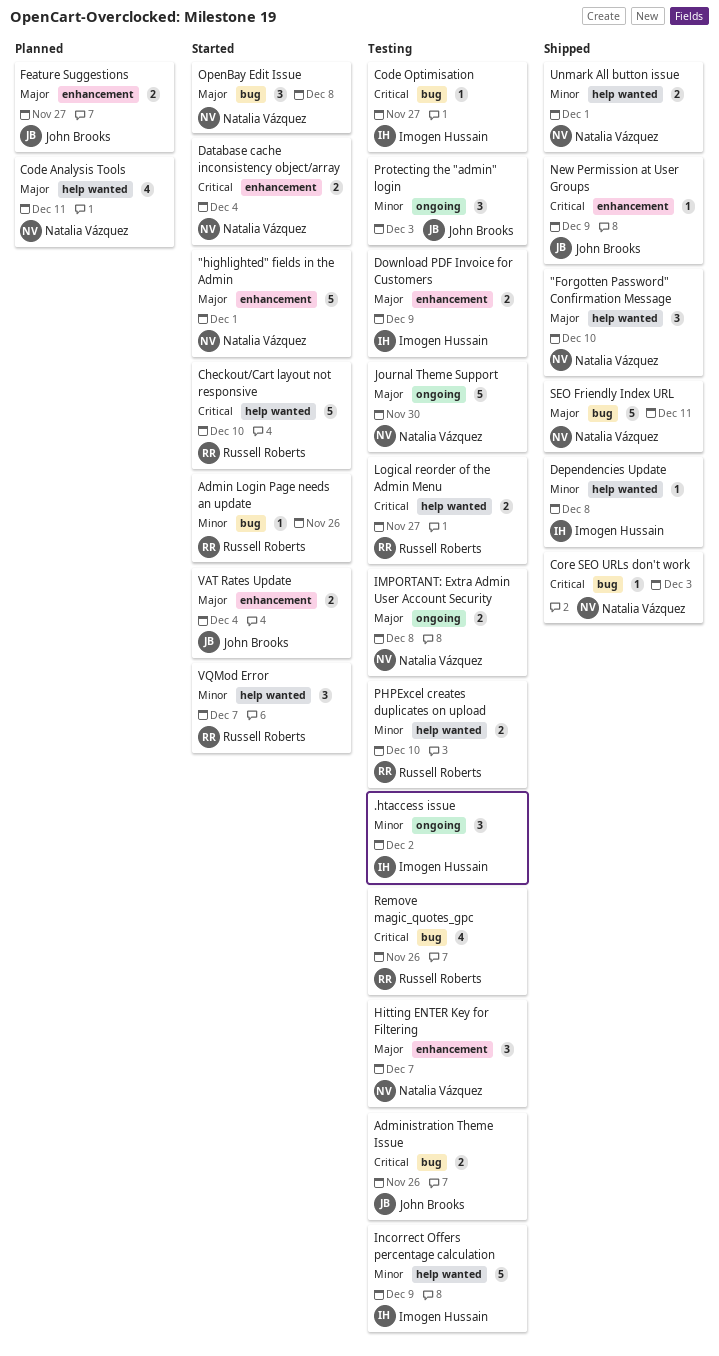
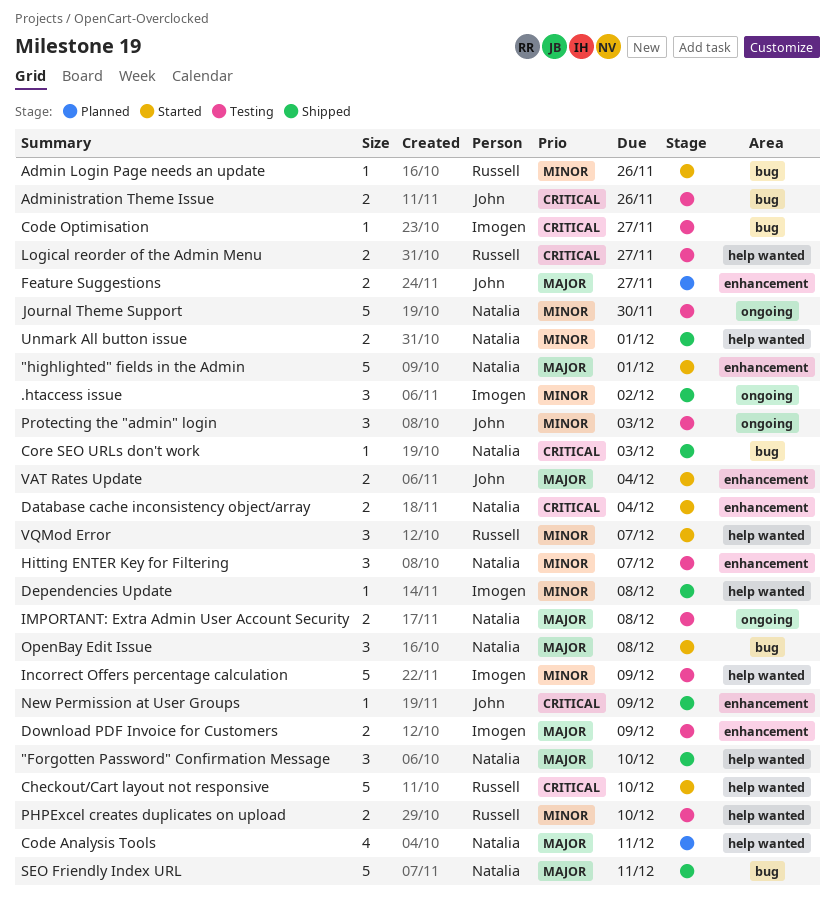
.htaccess issue, status: Testing -> Shipped
Hitting ENTER Key for Filtering, priority: Major -> Minor
Journal Theme Support, priority: Major -> Minor
Remove magic_quotes_gpc: present -> none

